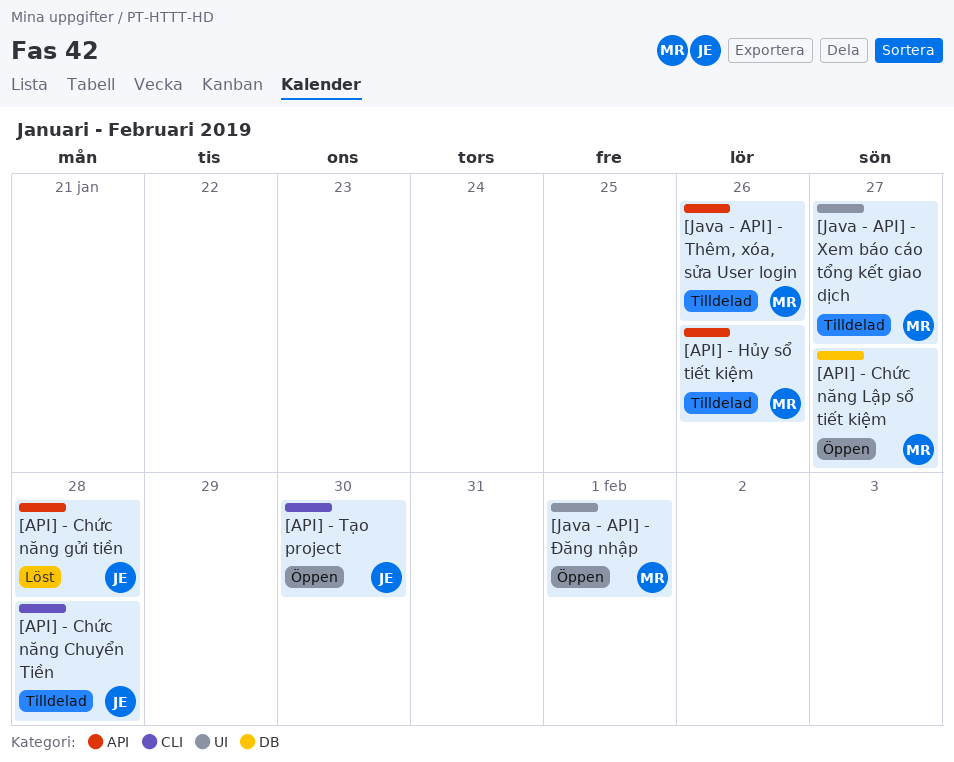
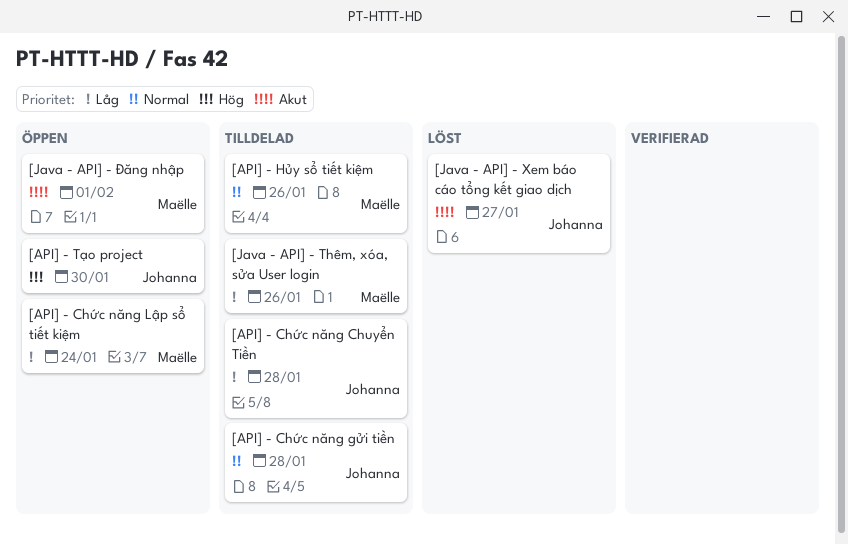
[API] - Chức năng gửi tiền, status: Löst -> Tilldelad
[API] - Chức năng Lập sổ tiết kiệm, due: Jan 27 -> Jan 24
[Java - API] - Xem báo cáo tổng kết giao dịch, status: Tilldelad -> Löst
[Java - API] - Xem báo cáo tổng kết giao dịch, owner: Maëlle -> Johanna

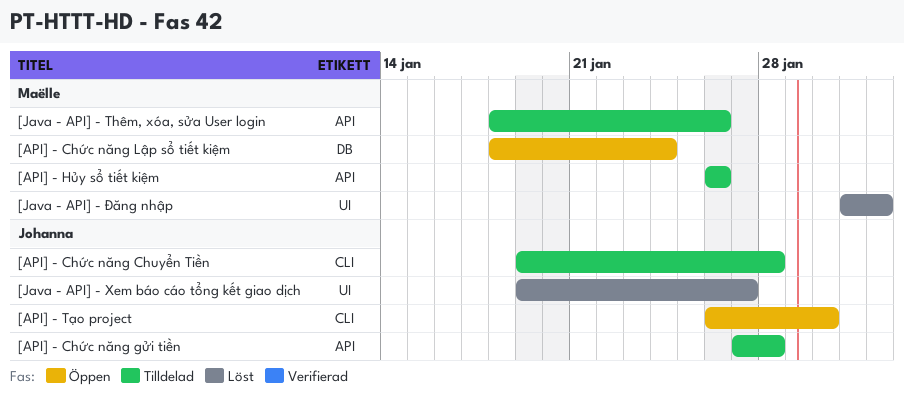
[Java - API] - Đăng nhập, status: Öppen -> Löst

